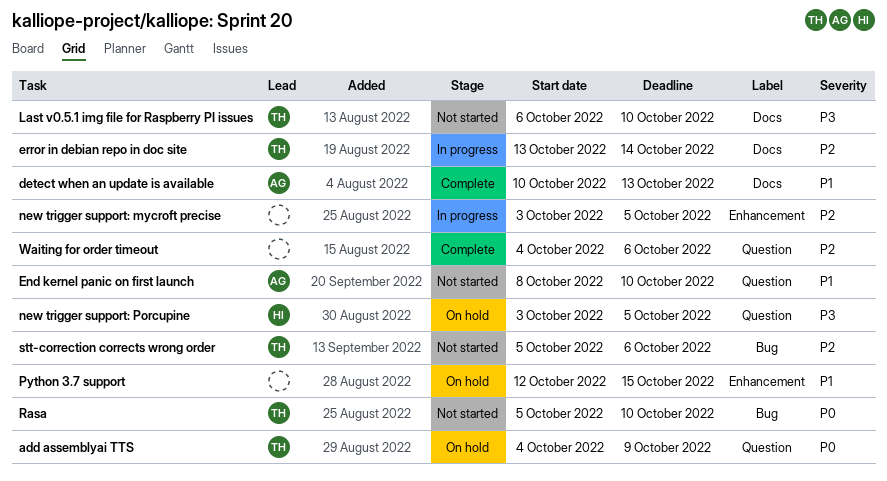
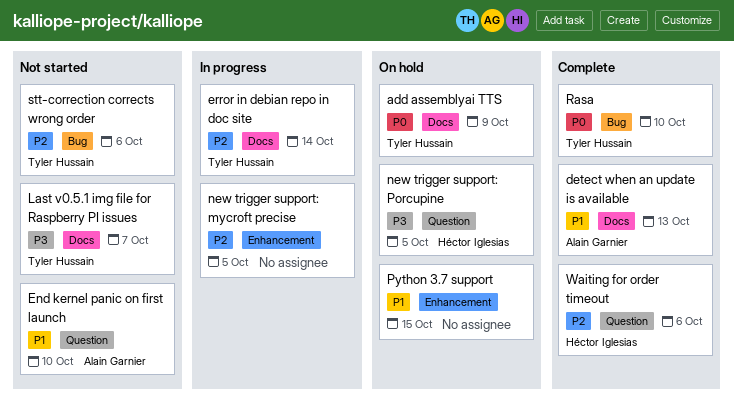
add assemblyai TTS, label: Question -> Docs
Last v0.5.1 img file for Raspberry PI issues, due: Oct 10 -> Oct 7
Rasa, status: Not started -> Complete
Waiting for order timeout, owner: none -> Héctor Iglesias

